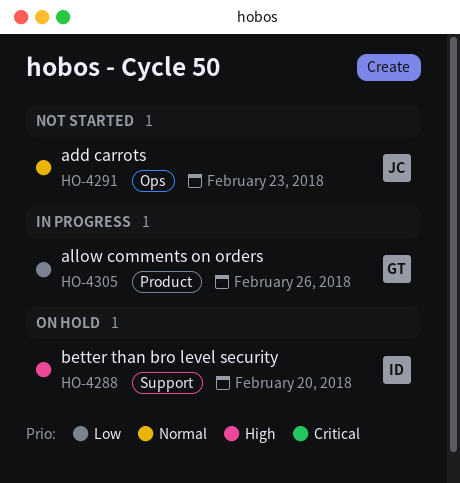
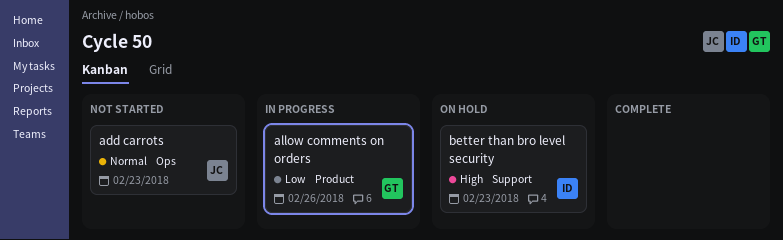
better than bro level security, due: Feb 20 -> Feb 23

